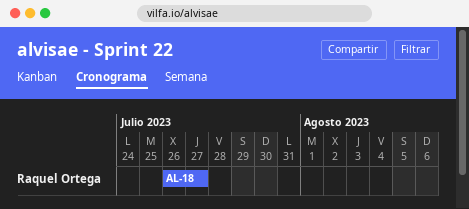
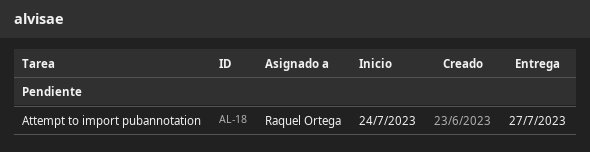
AL-18, start: Jul 26 -> Jul 24

